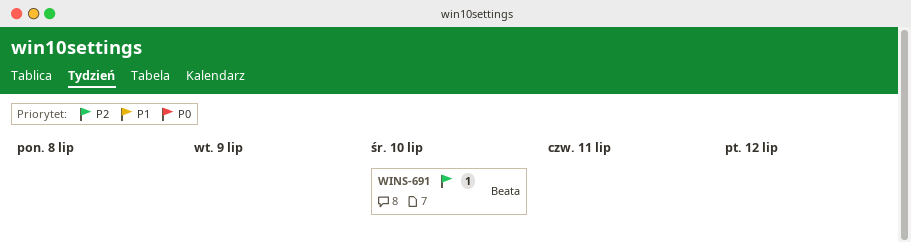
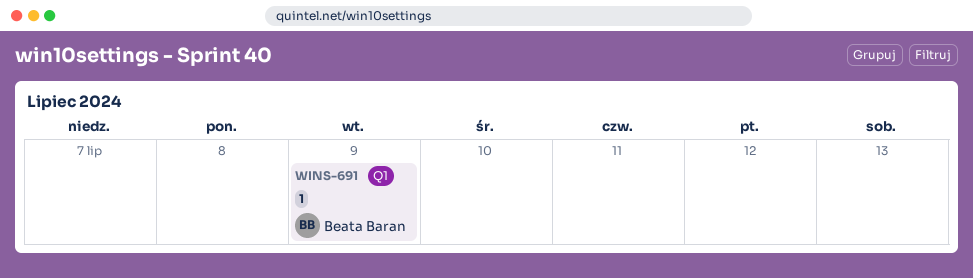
WINS-691, due: Jul 10 -> Jul 9

